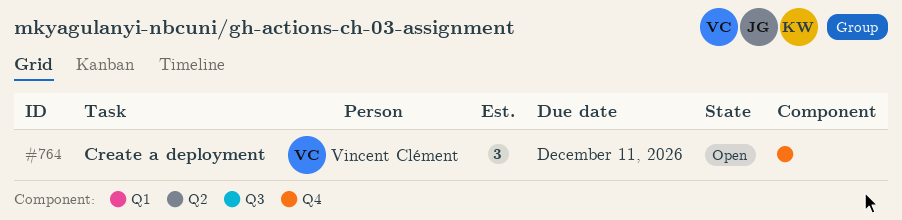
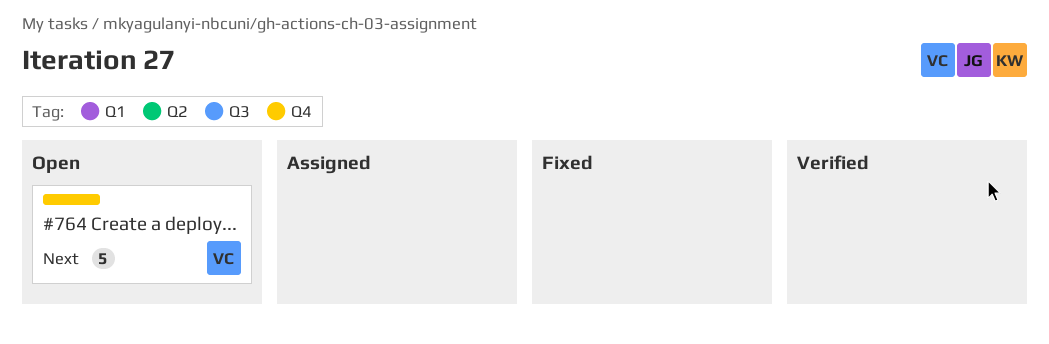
#764, estimate: 3 -> 5

